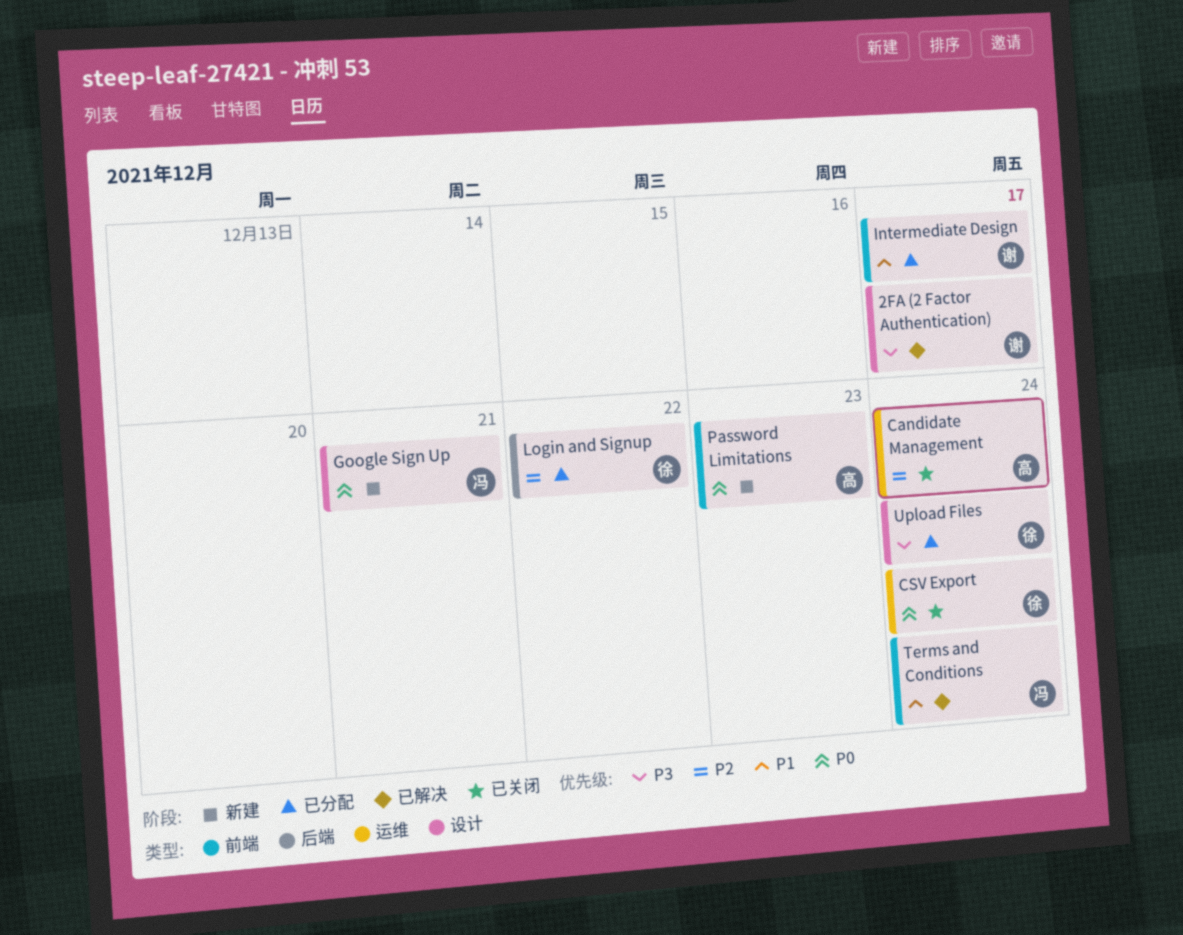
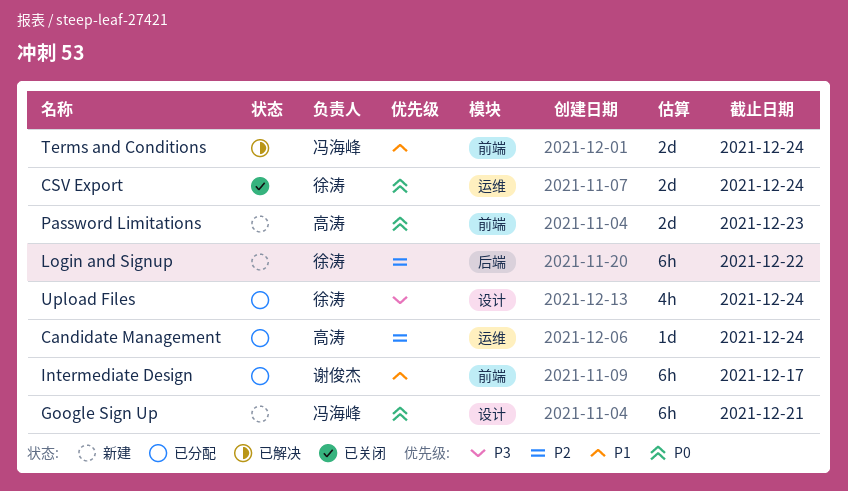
2FA (2 Factor Authentication): present -> none
Candidate Management, status: 已关闭 -> 已分配
Login and Signup, status: 已分配 -> 新建

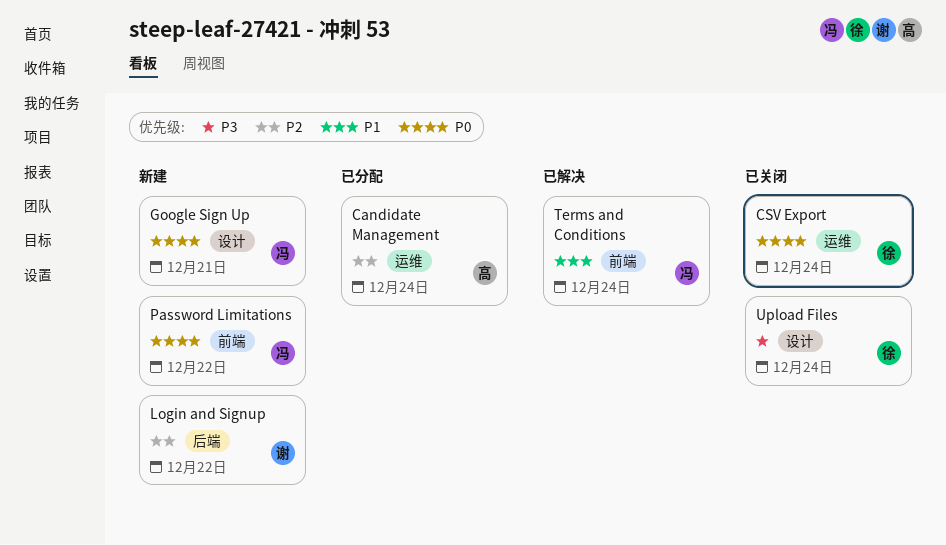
Intermediate Design: present -> none
Login and Signup, owner: 徐涛 -> 谢俊杰
Password Limitations, owner: 高涛 -> 冯海峰
Password Limitations, due: Dec 23 -> Dec 22
Upload Files, status: 已分配 -> 已关闭

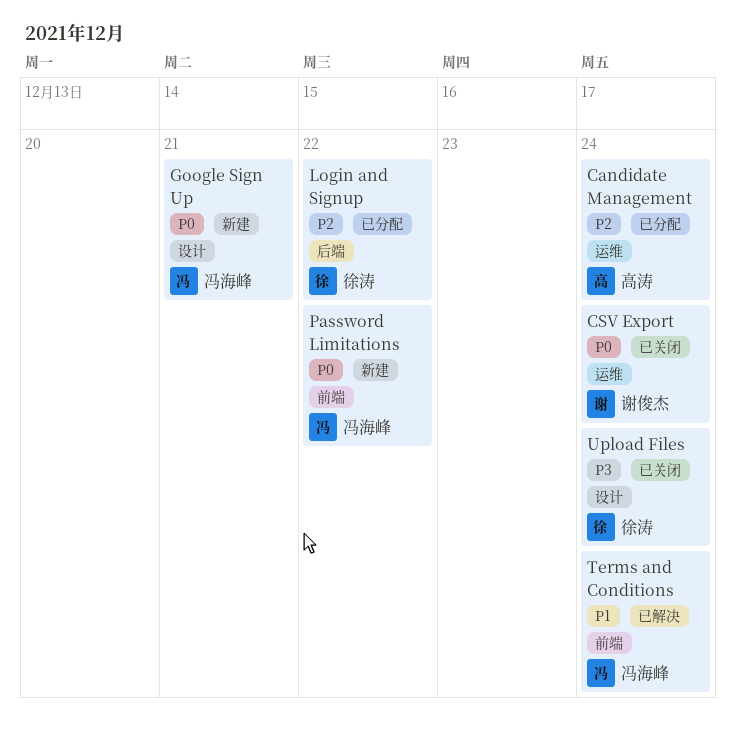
CSV Export, owner: 徐涛 -> 谢俊杰
Login and Signup, status: 新建 -> 已分配
Login and Signup, owner: 谢俊杰 -> 徐涛

